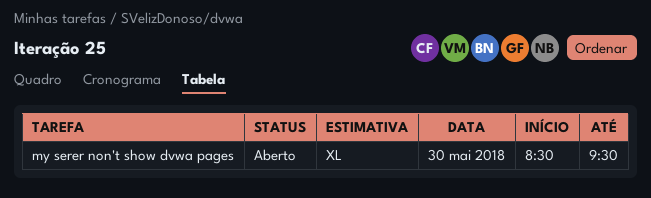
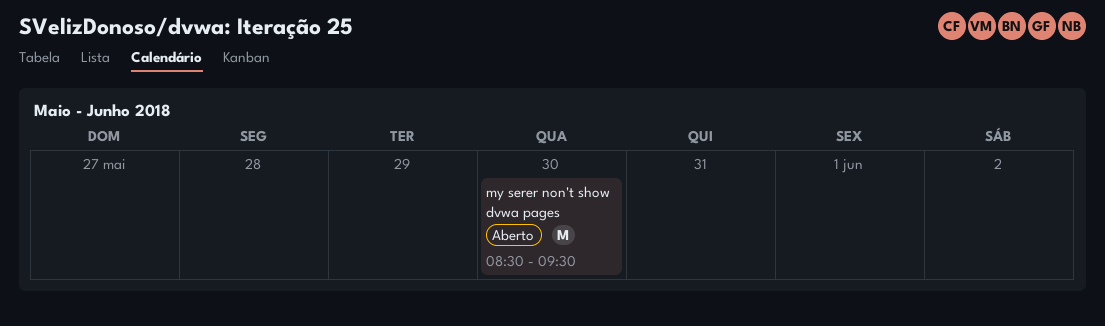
my serer non't show dvwa pages, estimate: XL -> M

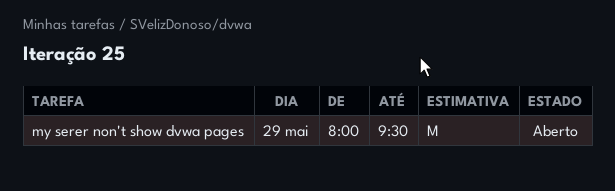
my serer non't show dvwa pages, day: May 30 -> May 29
my serer non't show dvwa pages, begins: 08:30 -> 08:00

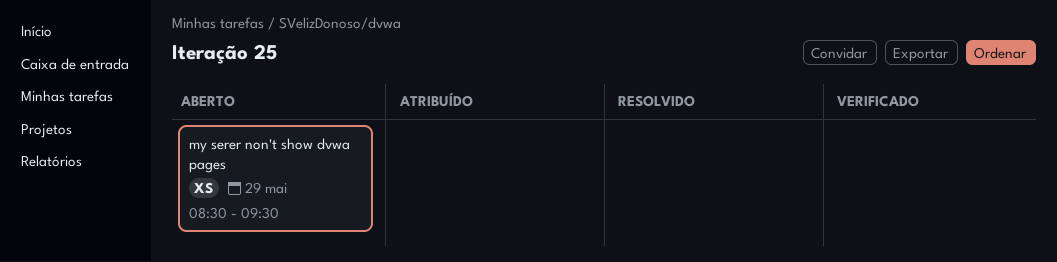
my serer non't show dvwa pages, estimate: M -> XS
my serer non't show dvwa pages, begins: 08:00 -> 08:30

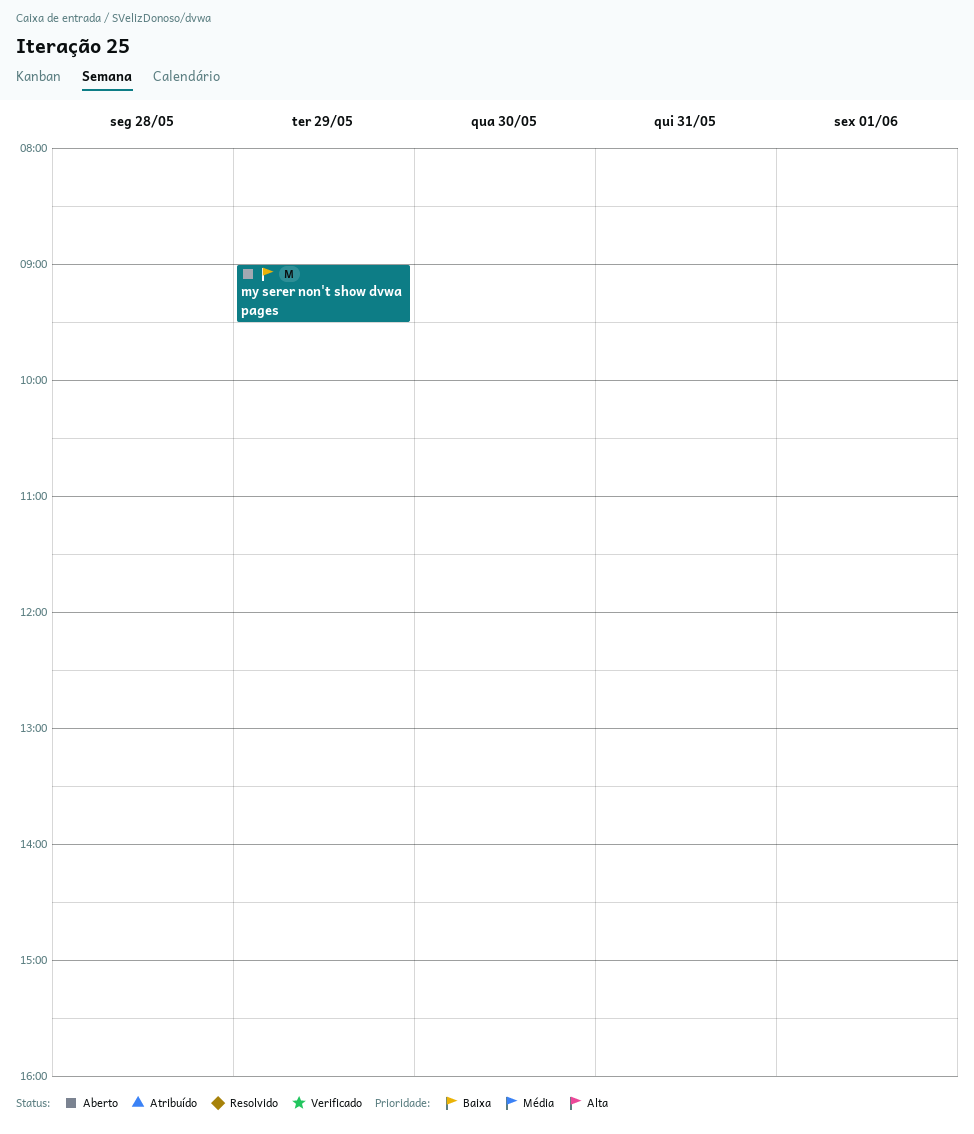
my serer non't show dvwa pages, estimate: XS -> M
my serer non't show dvwa pages, begins: 08:30 -> 09:00

